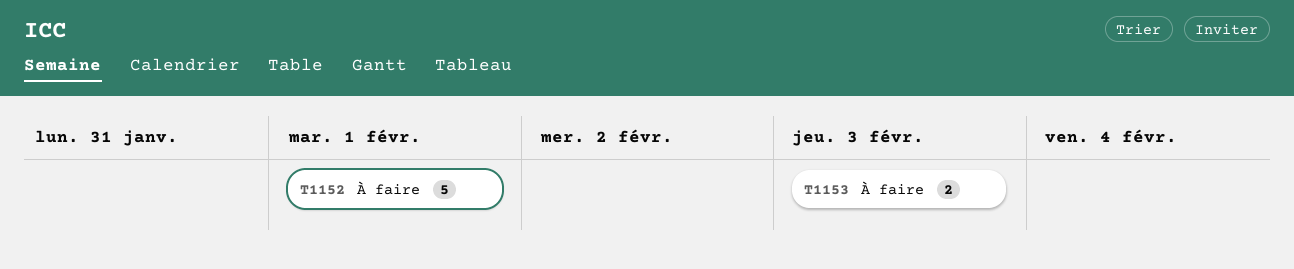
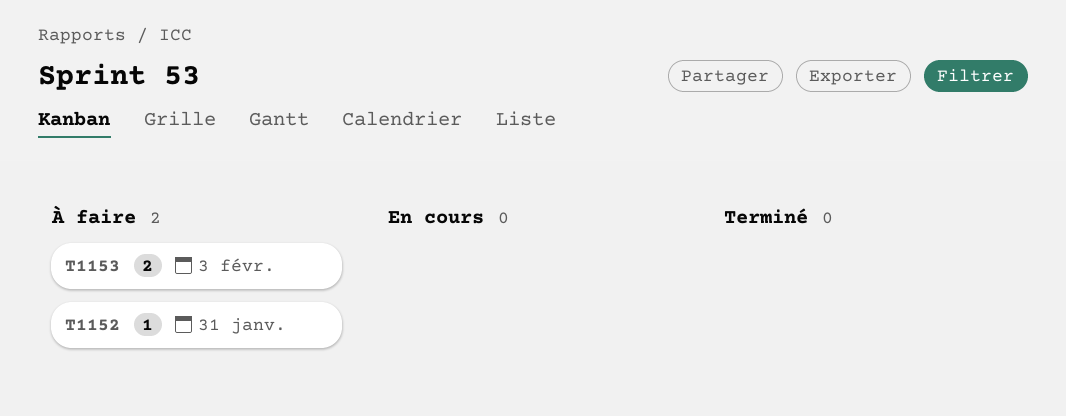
T1152, estimate: 5 -> 1
T1152, due: Feb 1 -> Jan 31

